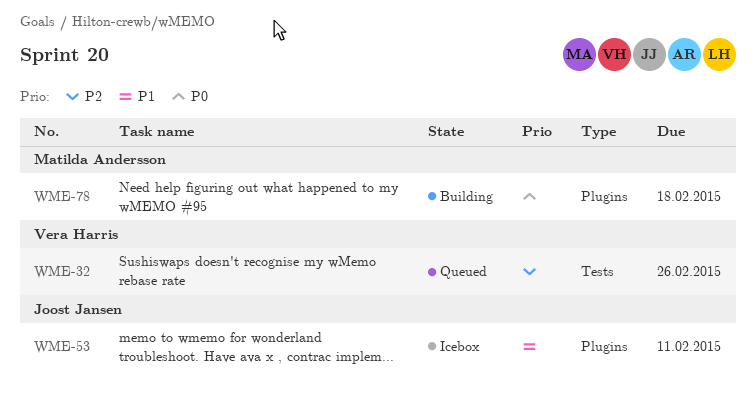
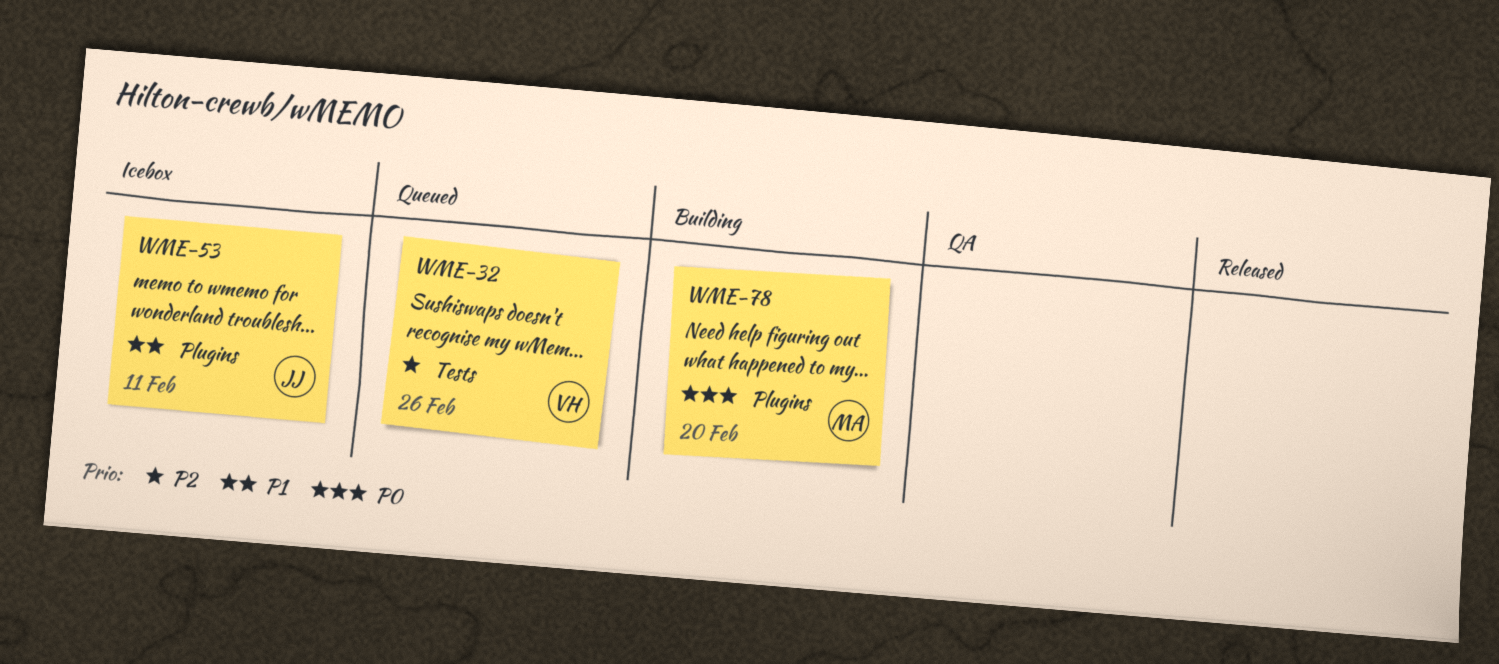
WME-78, due: Feb 18 -> Feb 20

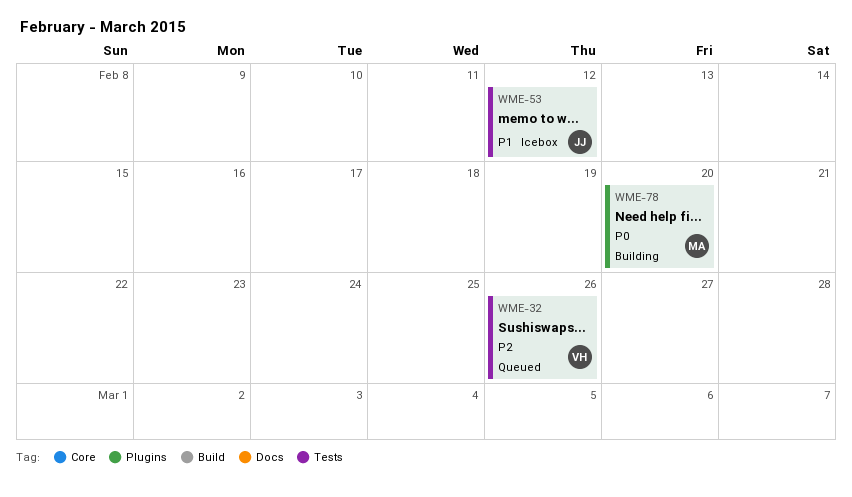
WME-53, label: Plugins -> Tests
WME-53, due: Feb 11 -> Feb 12

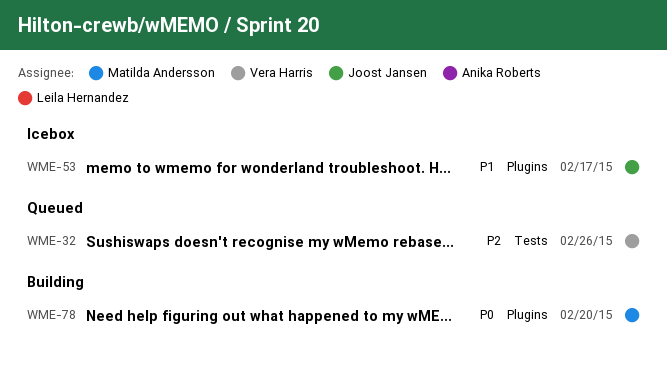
WME-53, label: Tests -> Plugins
WME-53, due: Feb 12 -> Feb 17

